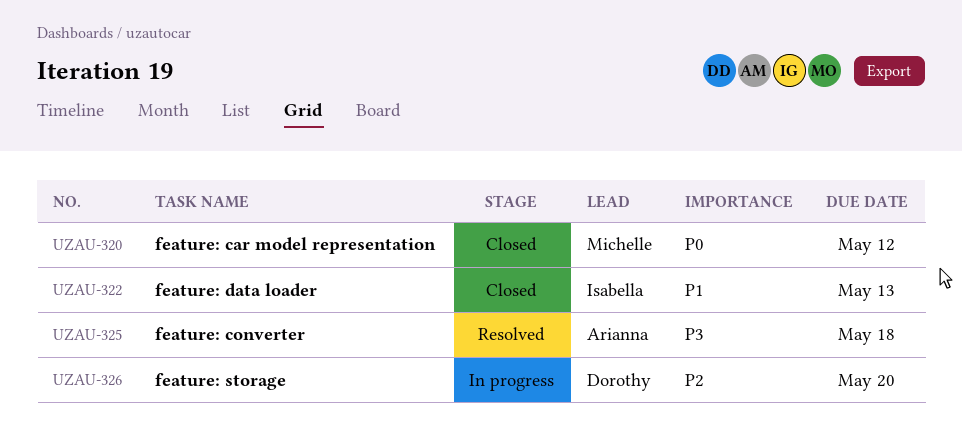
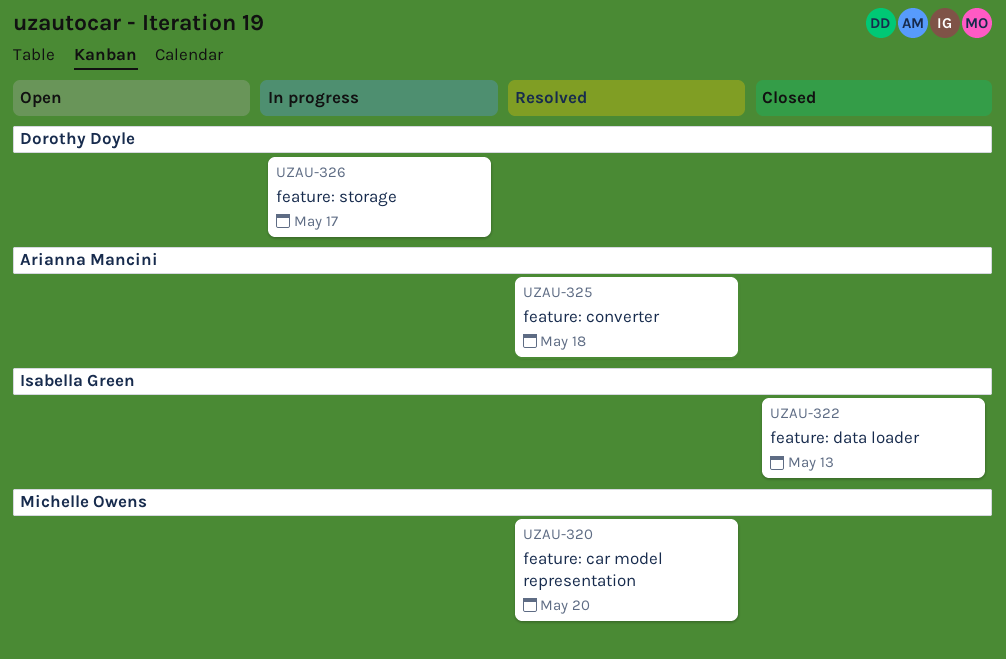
UZAU-320, status: Closed -> Resolved
UZAU-320, due: May 12 -> May 20
UZAU-326, due: May 20 -> May 17

